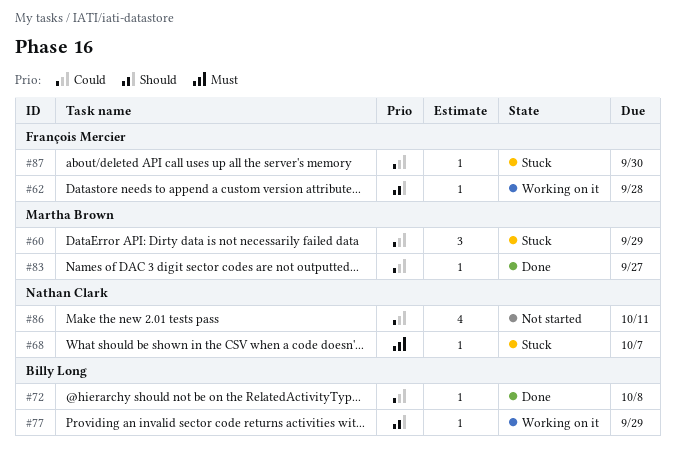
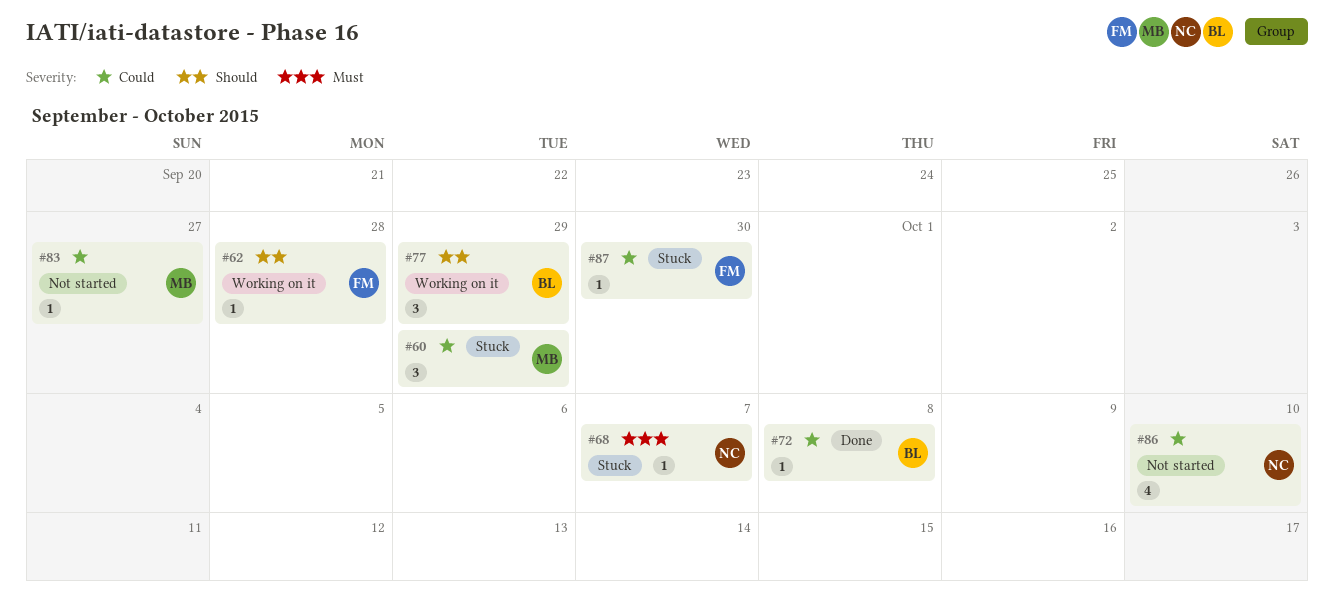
#77, estimate: 1 -> 3
#83, status: Done -> Not started
#86, due: Oct 11 -> Oct 10

